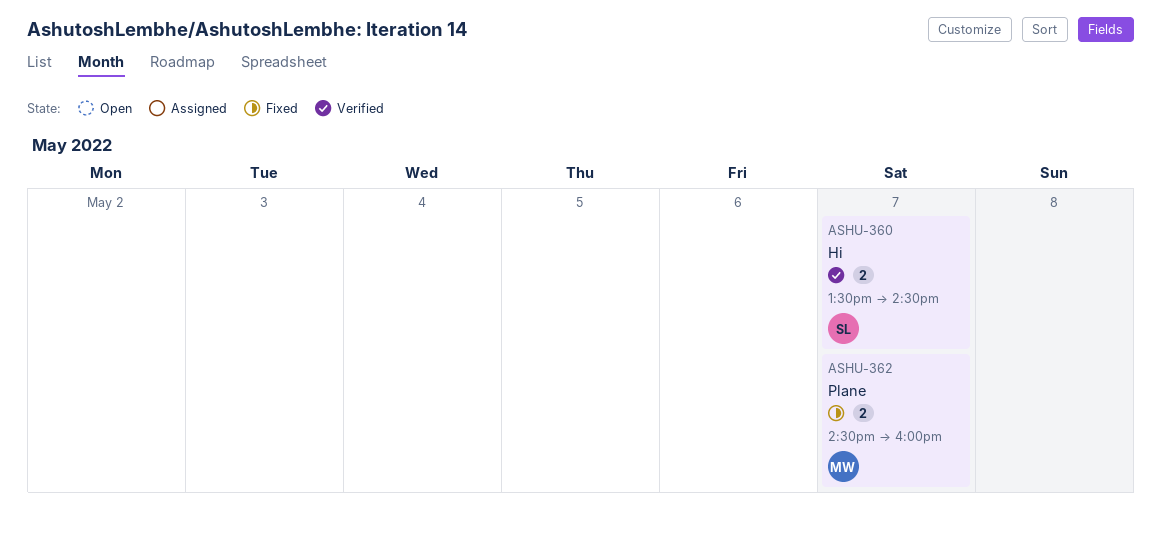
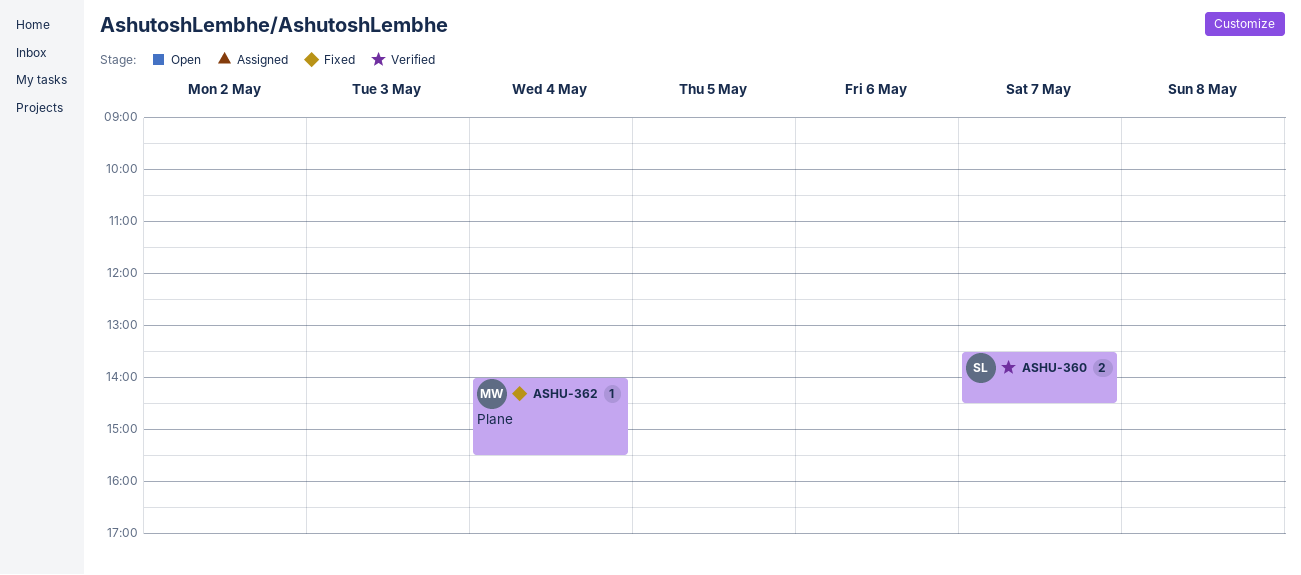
ASHU-362, estimate: 2 -> 1
ASHU-362, day: May 7 -> May 4
ASHU-362, begins: 14:30 -> 14:00
ASHU-362, ends: 16:00 -> 15:30

